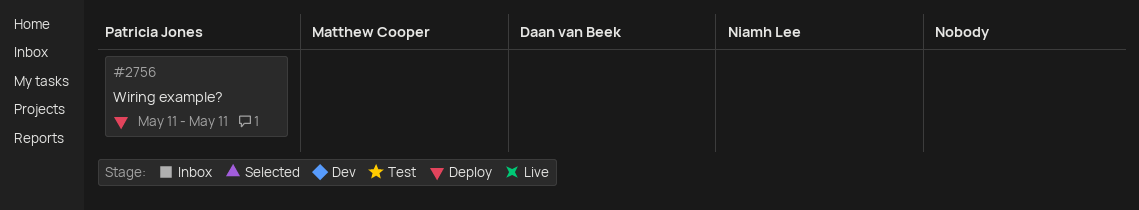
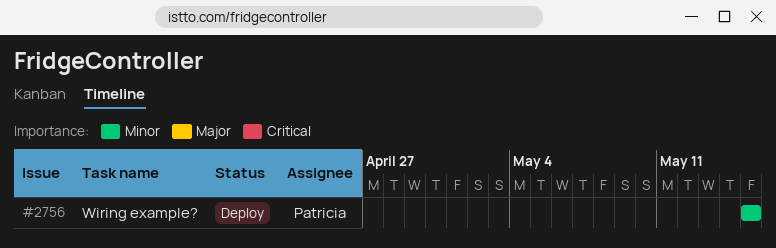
#2756, start: May 11 -> May 15
#2756, due: May 11 -> May 15

